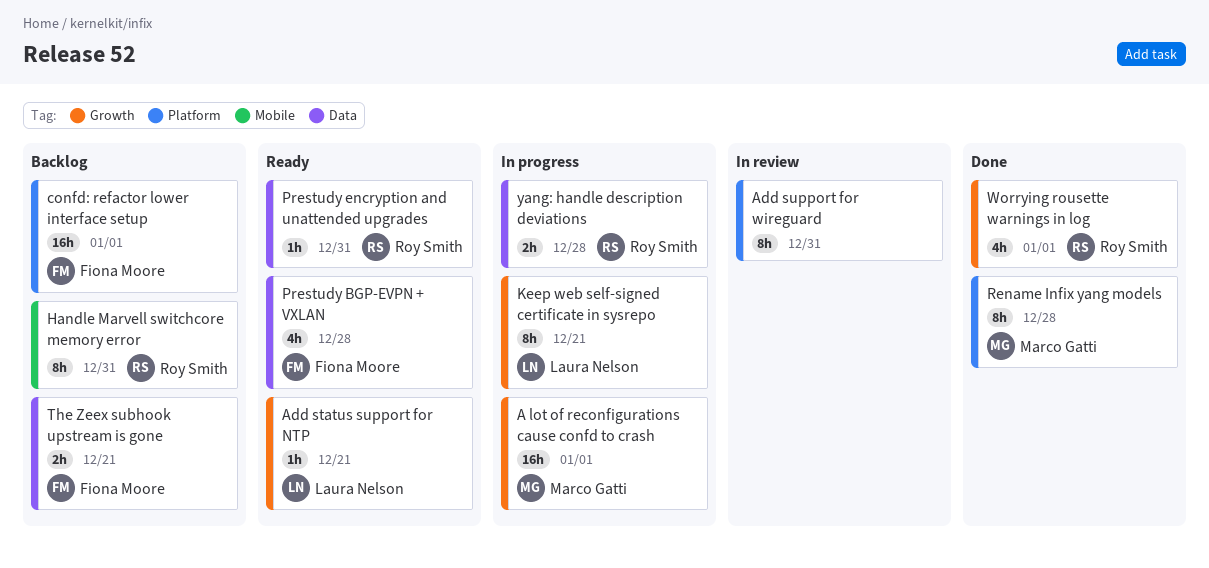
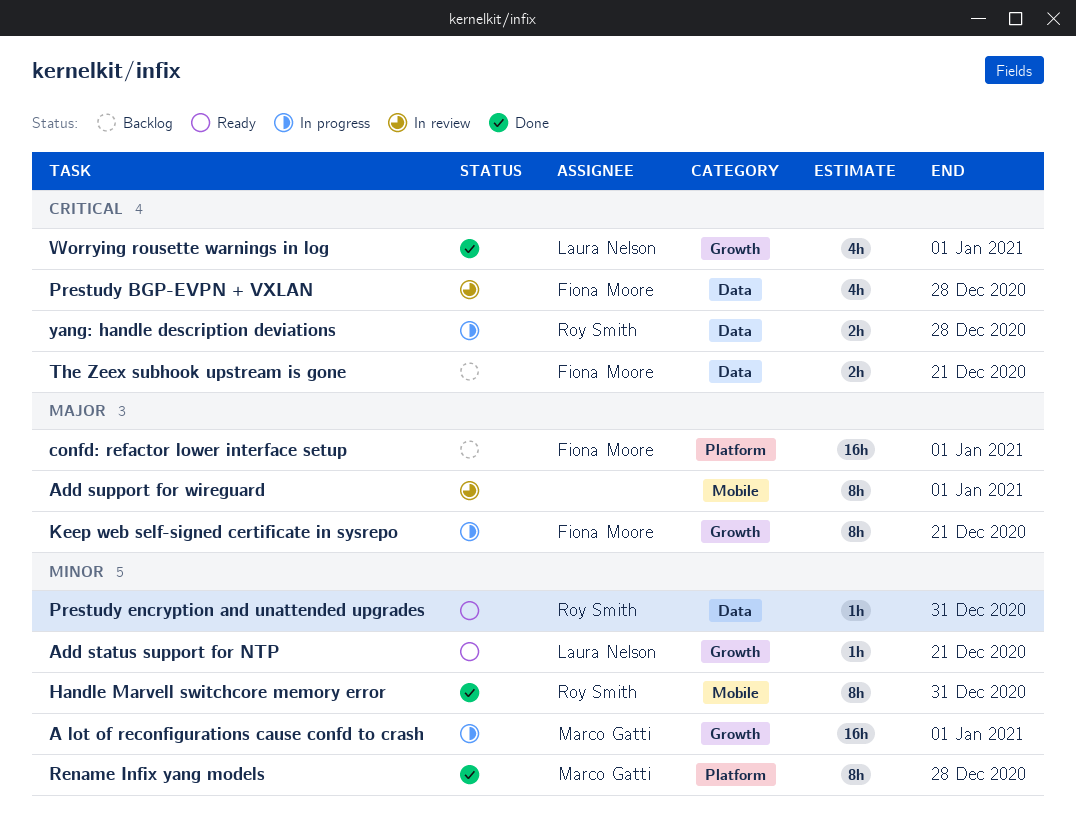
Add support for wireguard, label: Platform -> Mobile
Add support for wireguard, due: Dec 31 -> Jan 1
Handle Marvell switchcore memory error, status: Backlog -> Done
Keep web self-signed certificate in sysrepo, owner: Laura Nelson -> Fiona Moore
Prestudy BGP-EVPN + VXLAN, status: Ready -> In review
Worrying rousette warnings in log, owner: Roy Smith -> Laura Nelson

